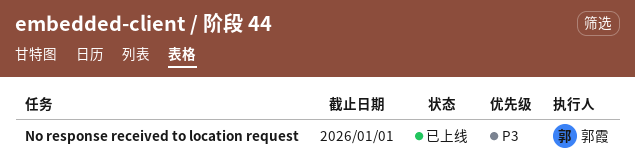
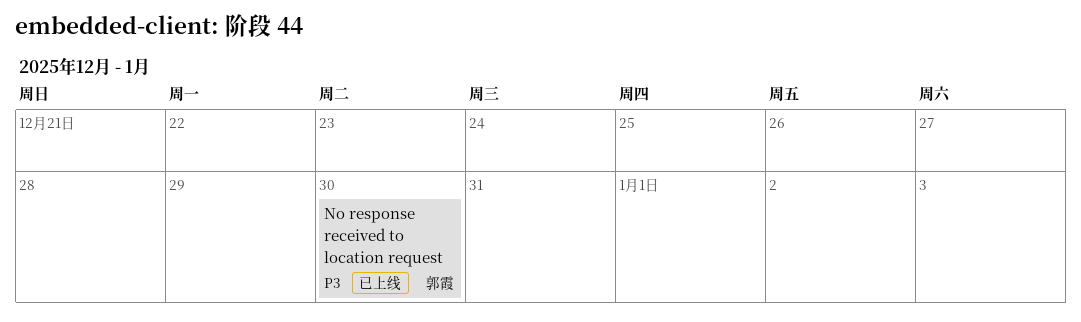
No response received to location request, due: Jan 1 -> Dec 30

